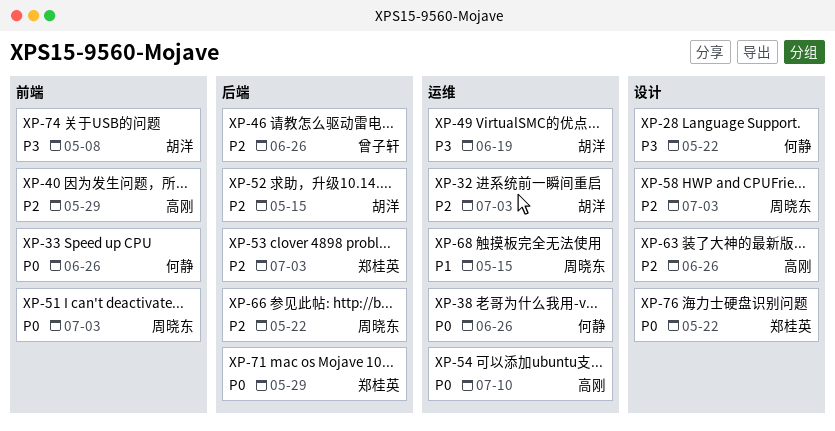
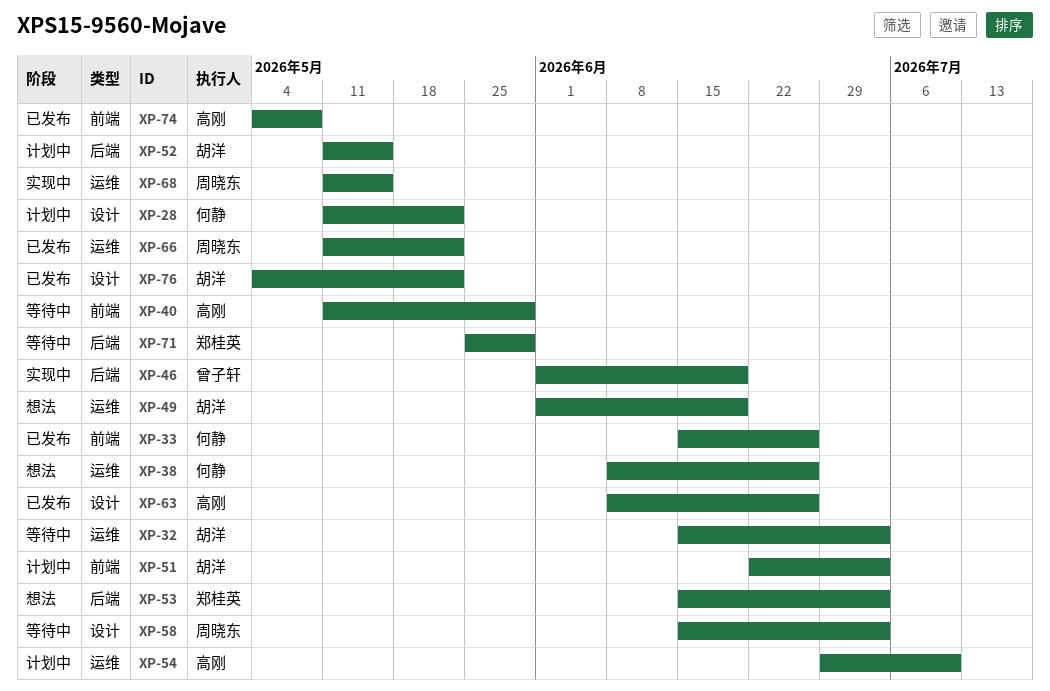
XP-46, due: Jun 26 -> Jun 19
XP-51, owner: 周晓东 -> 胡洋
XP-66, label: 后端 -> 运维
XP-74, owner: 胡洋 -> 高刚
XP-76, owner: 郑桂英 -> 胡洋

